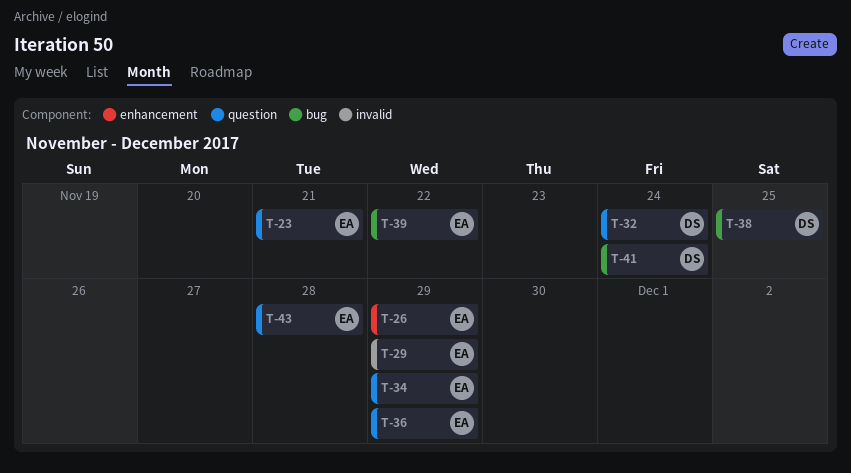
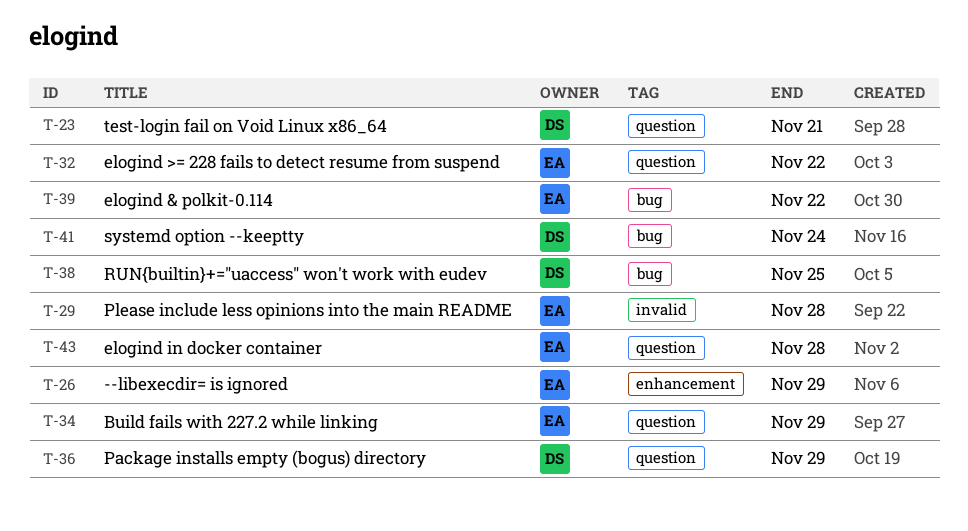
T-23, owner: EA -> DS
T-29, due: Nov 29 -> Nov 28
T-32, owner: DS -> EA
T-32, due: Nov 24 -> Nov 22
T-36, owner: EA -> DS

